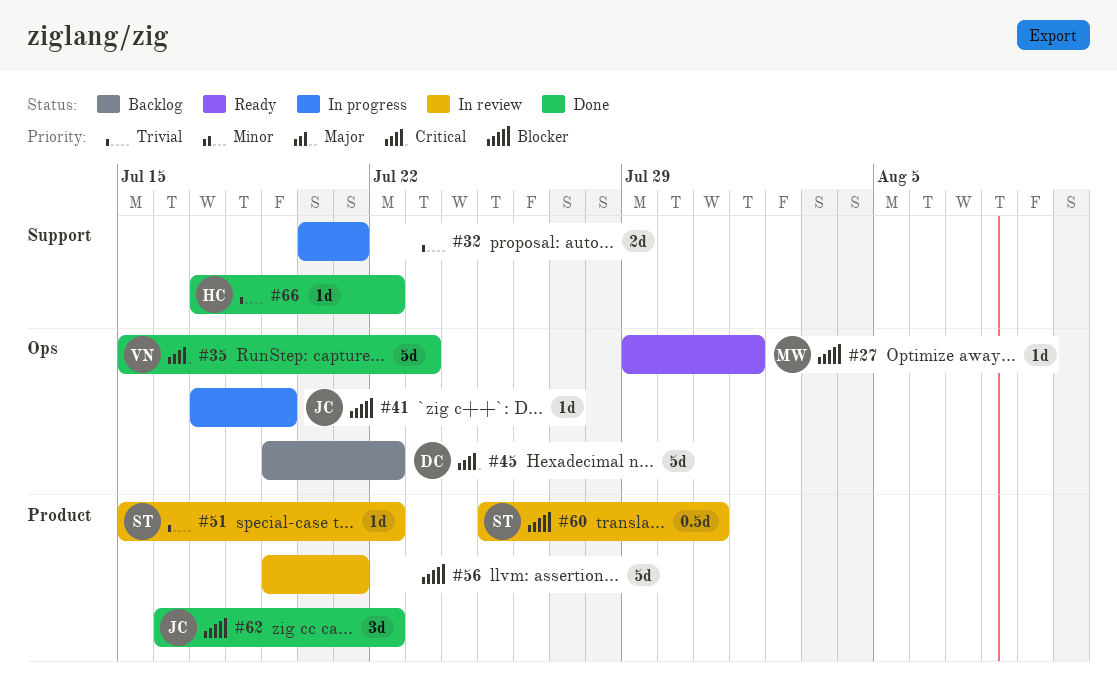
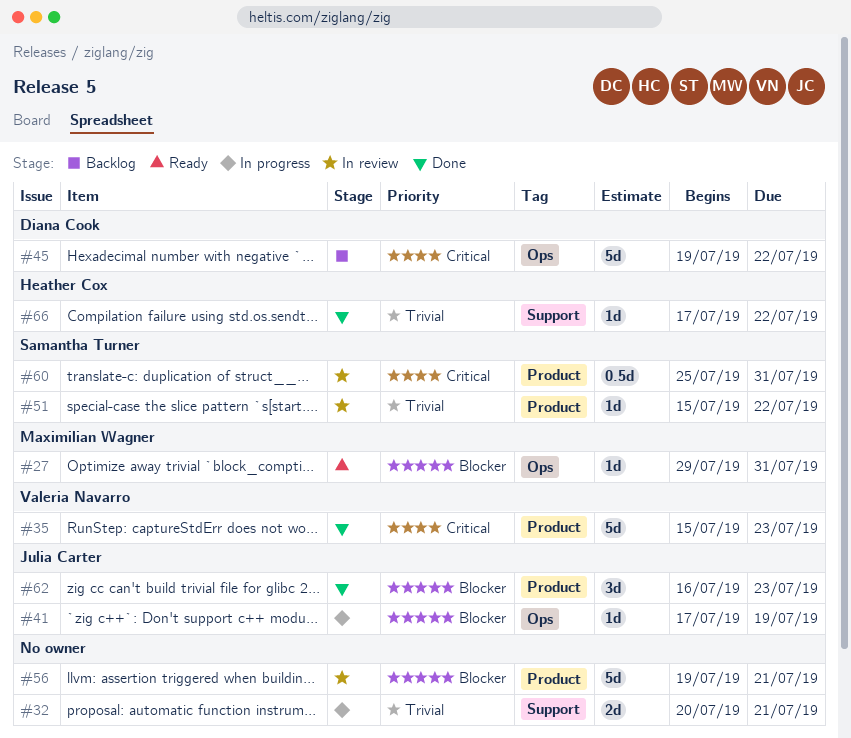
#27, due: Aug 1 -> Jul 31
#35, label: Ops -> Product
#60, priority: Blocker -> Critical
#62, due: Jul 22 -> Jul 23

